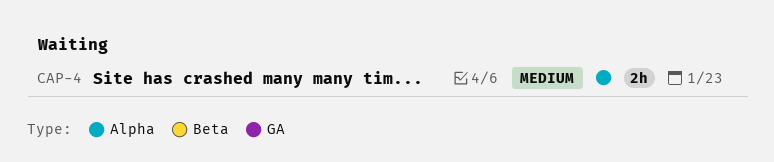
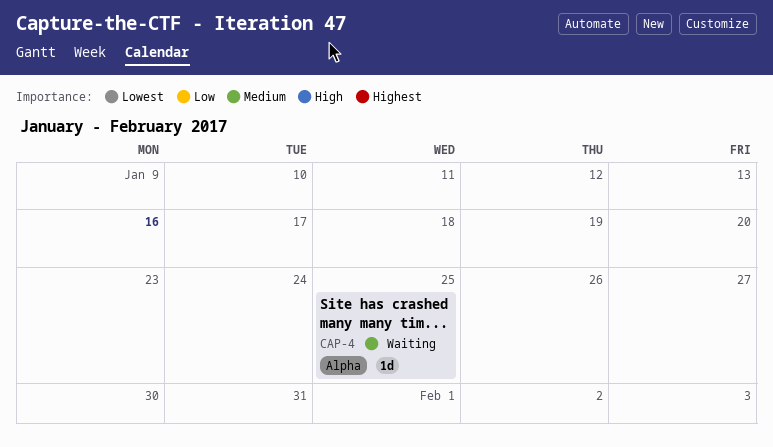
CAP-4, estimate: 2h -> 1d
CAP-4, due: Jan 23 -> Jan 25

